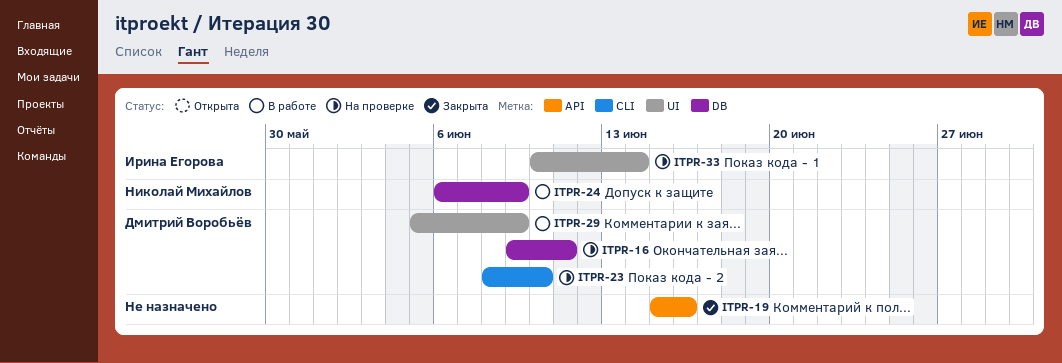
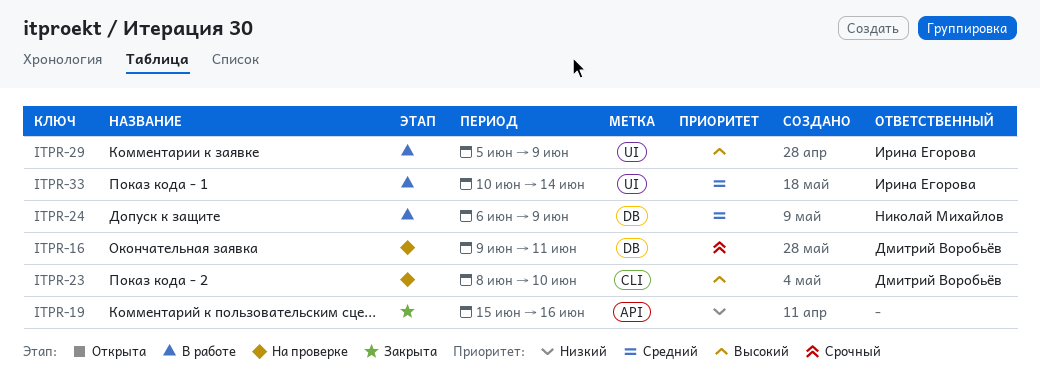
ITPR-29, owner: Дмитрий Воробьёв -> Ирина Егорова
ITPR-33, status: На проверке -> В работе

